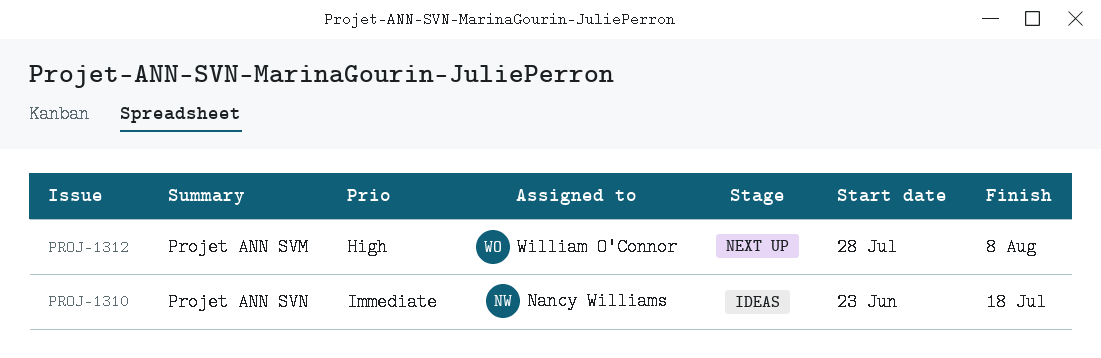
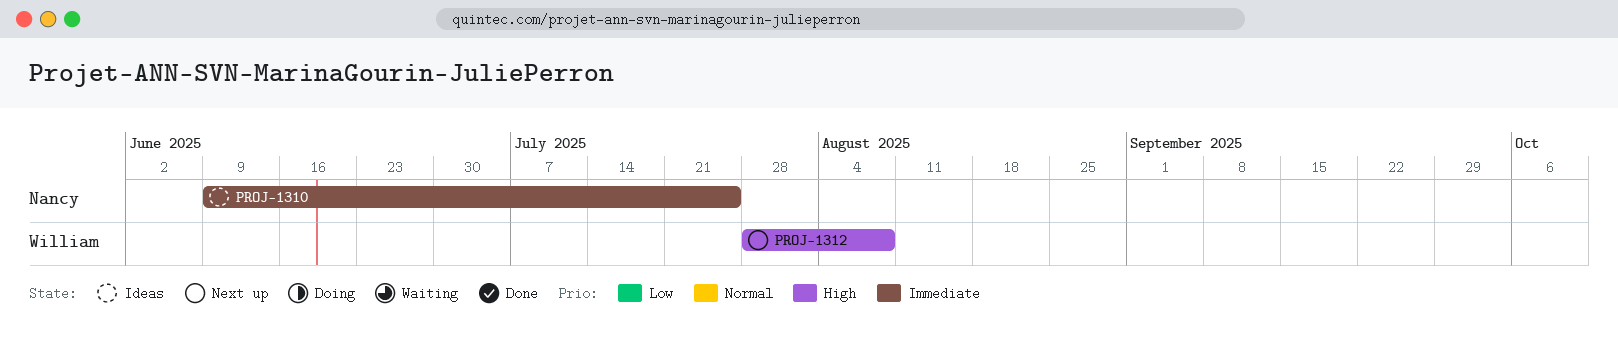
PROJ-1310, start: Jun 23 -> Jun 9
PROJ-1310, due: Jul 18 -> Jul 25

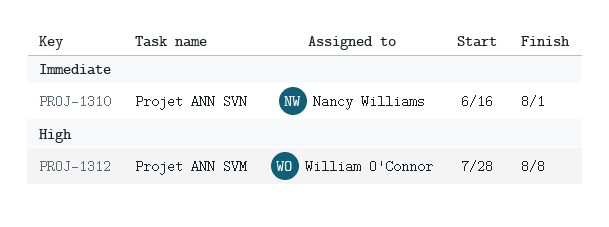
PROJ-1310, start: Jun 9 -> Jun 16
PROJ-1310, due: Jul 25 -> Aug 1

